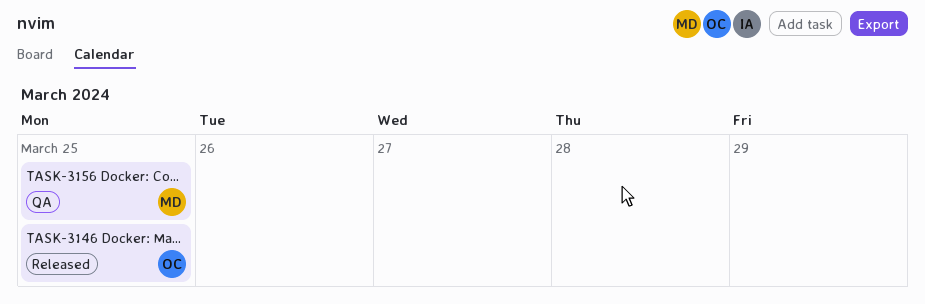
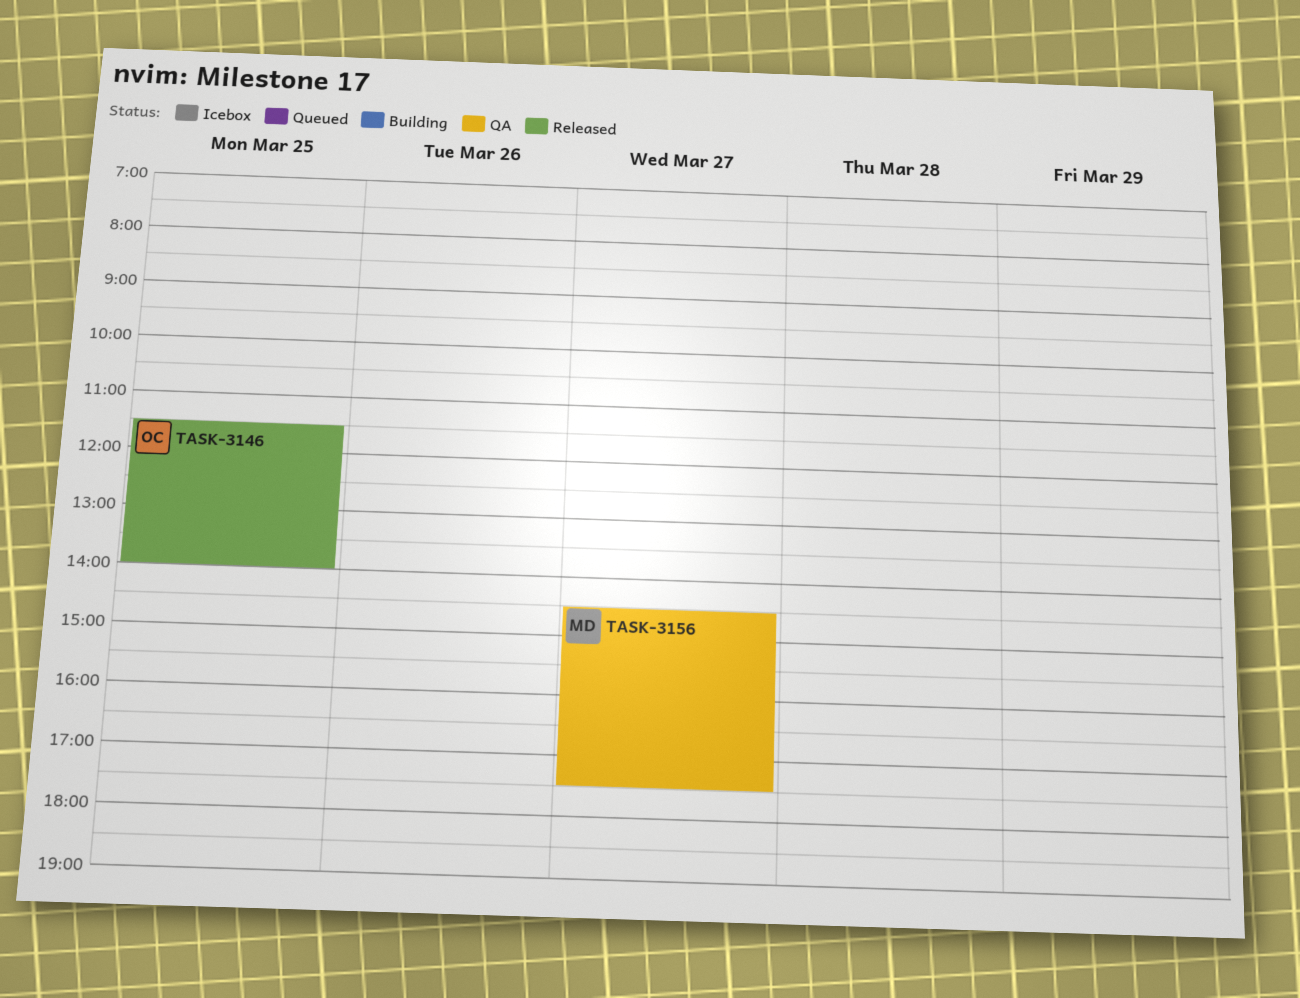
TASK-3156, day: Mar 25 -> Mar 27

